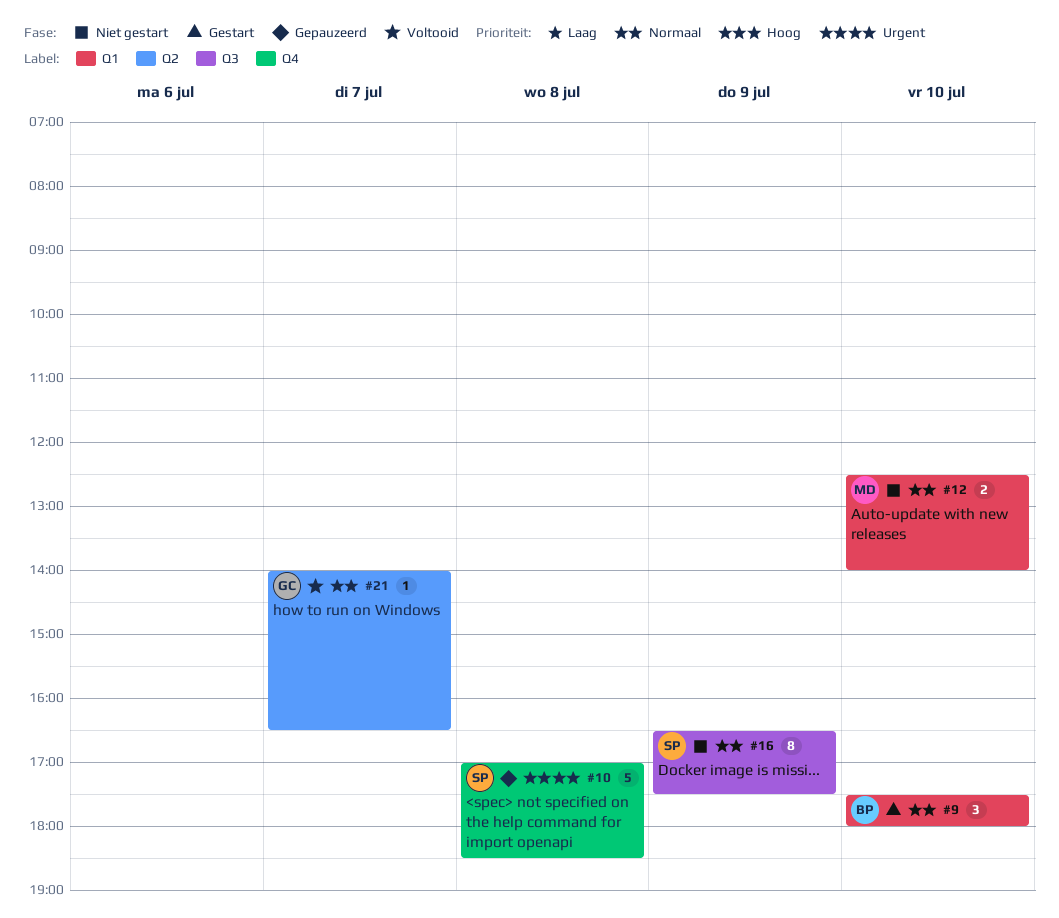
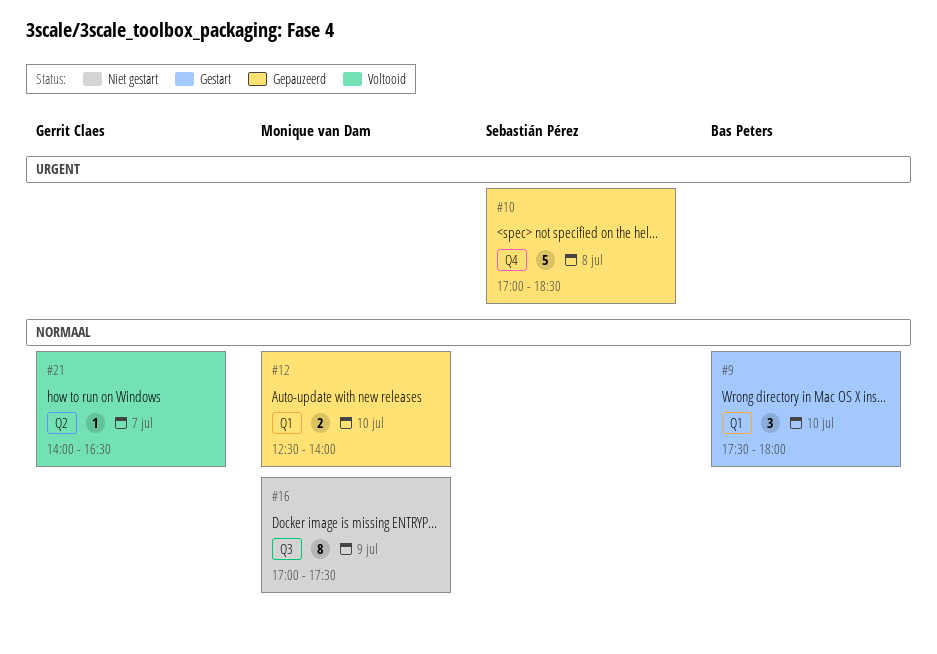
#12, status: Niet gestart -> Gepauzeerd
#16, owner: Sebastián Pérez -> Monique van Dam
#16, begins: 16:30 -> 17:00

